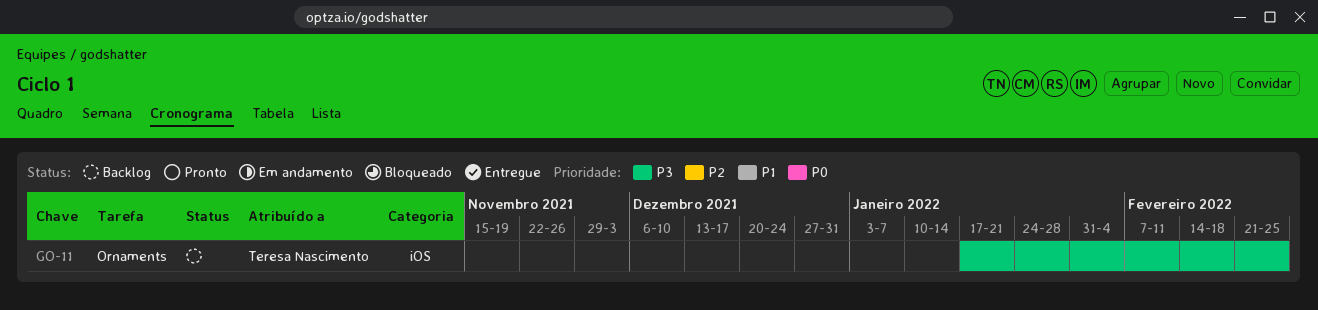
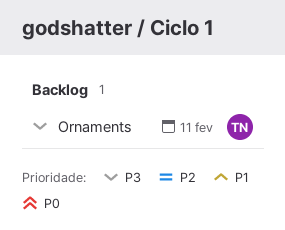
Ornaments, due: Feb 25 -> Feb 11

